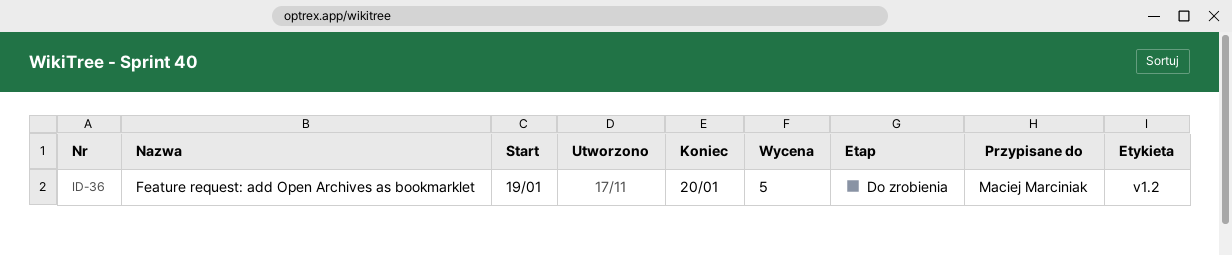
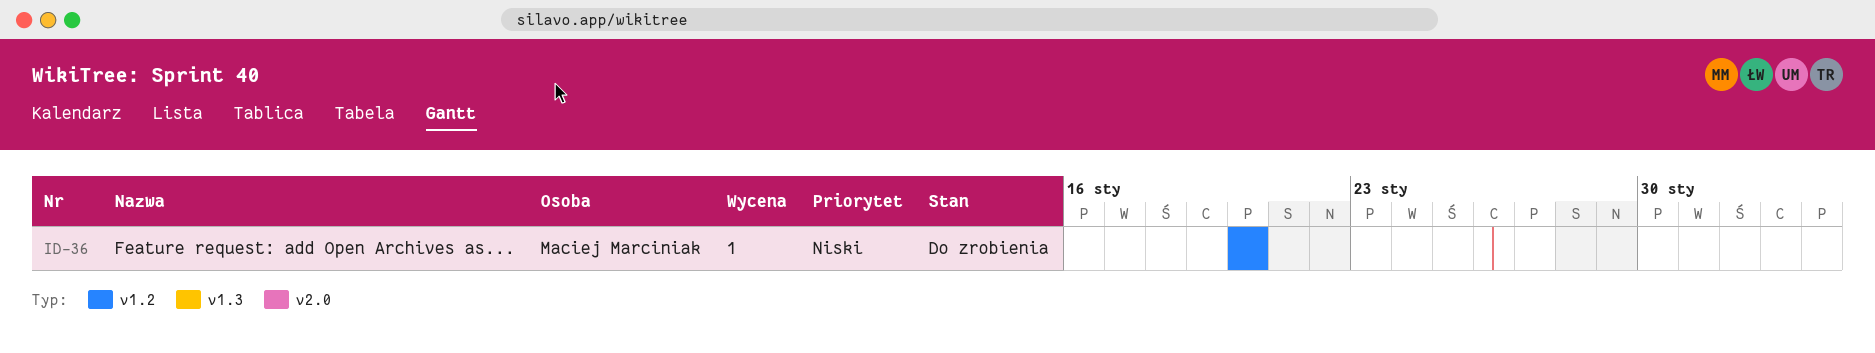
ID-36, estimate: 5 -> 1
ID-36, start: Jan 19 -> Jan 20

